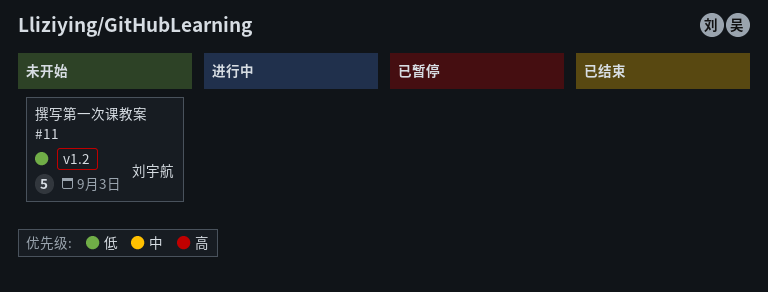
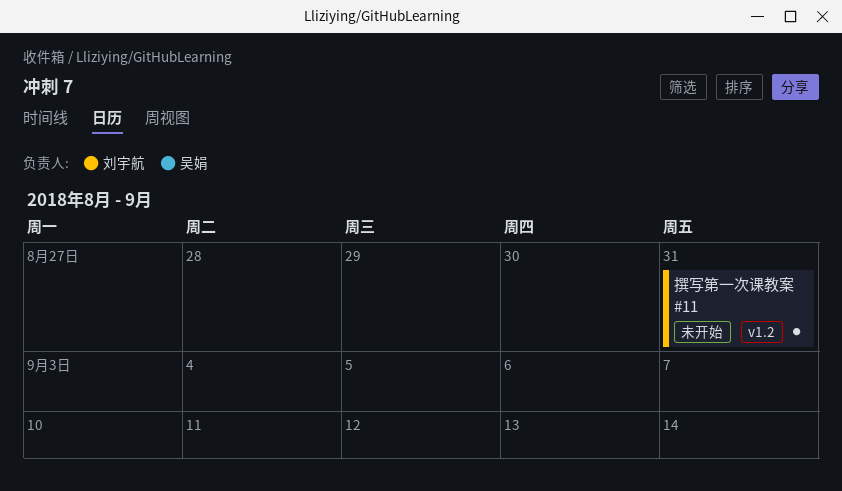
撰写第一次课教案 #11, estimate: 5 -> 1
撰写第一次课教案 #11, due: Sep 3 -> Aug 31

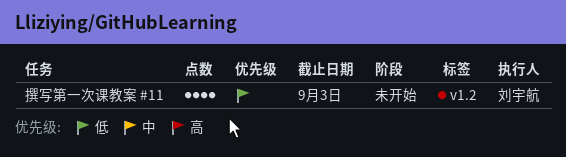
撰写第一次课教案 #11, estimate: 1 -> 4
撰写第一次课教案 #11, due: Aug 31 -> Sep 3

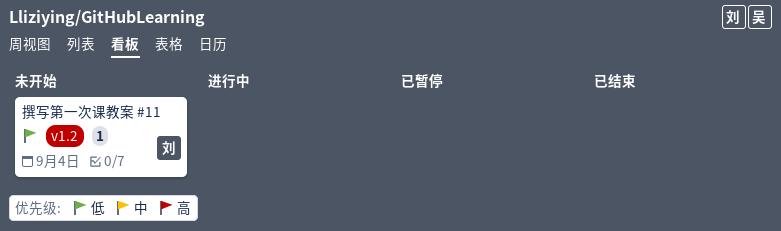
撰写第一次课教案 #11, estimate: 4 -> 1
撰写第一次课教案 #11, due: Sep 3 -> Sep 4

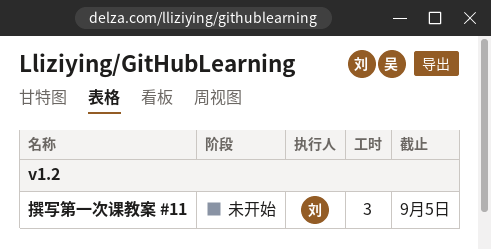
撰写第一次课教案 #11, estimate: 1 -> 3
撰写第一次课教案 #11, due: Sep 4 -> Sep 5

